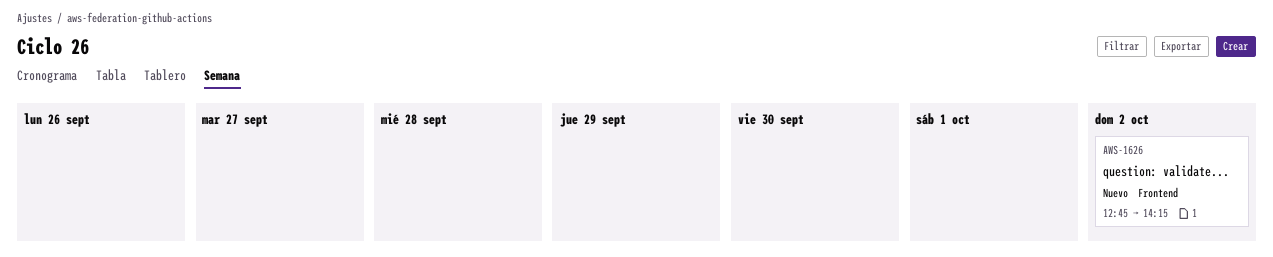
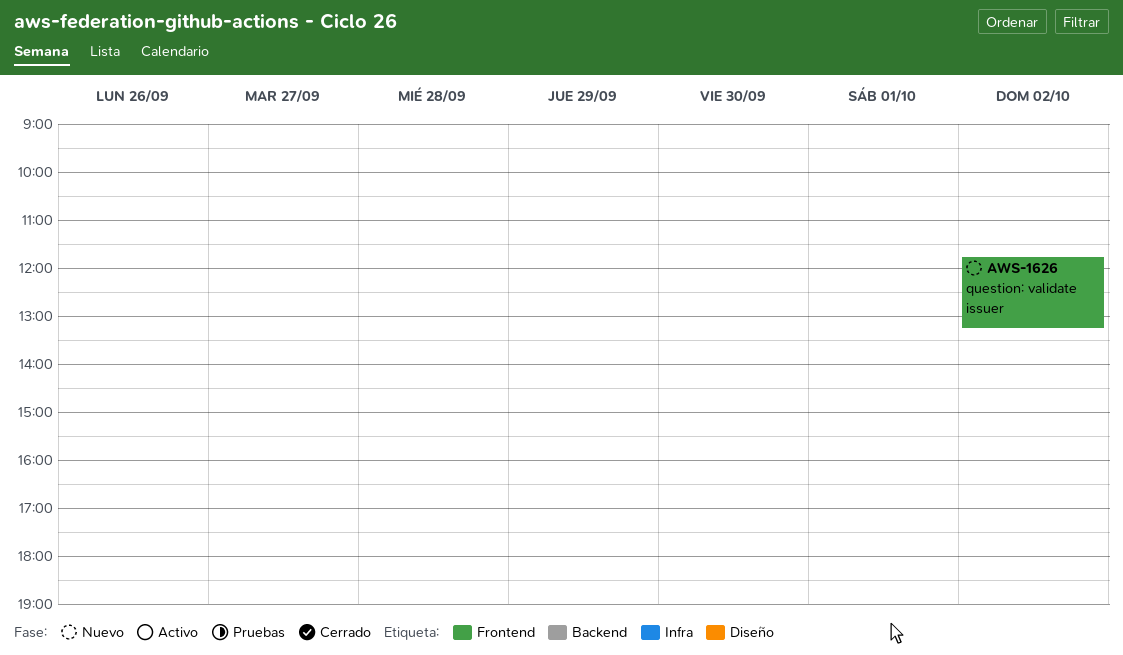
AWS-1626, begins: 12:45 -> 11:45
AWS-1626, ends: 14:15 -> 13:15

